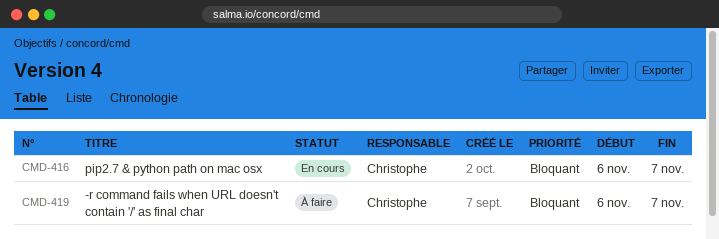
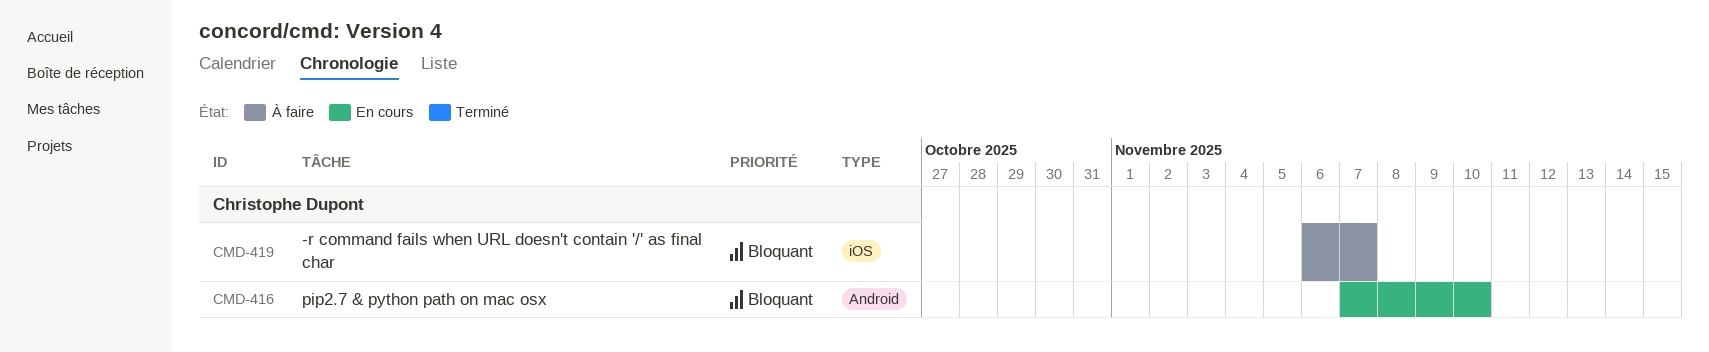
CMD-416, start: Nov 6 -> Nov 7
CMD-416, due: Nov 7 -> Nov 10

